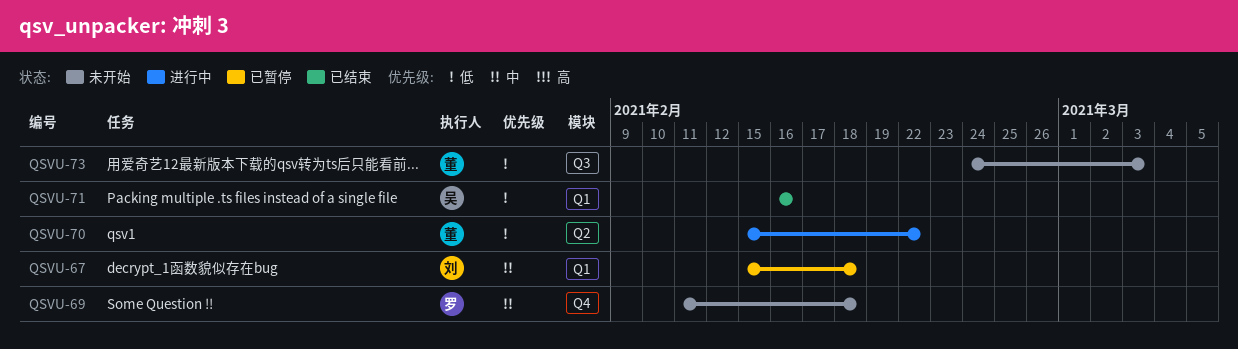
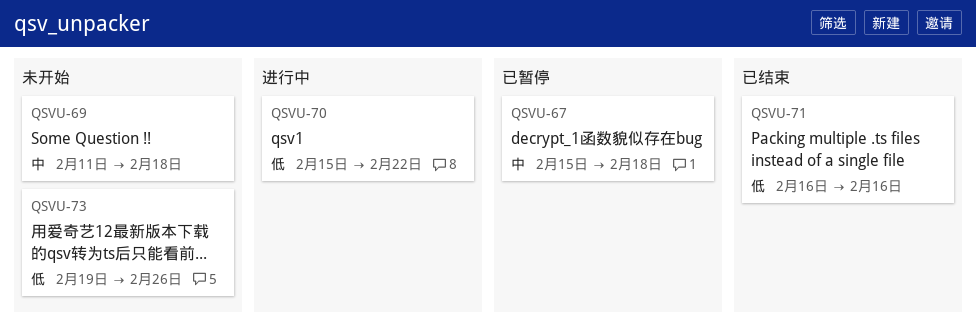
QSVU-73, start: Feb 24 -> Feb 19
QSVU-73, due: Mar 3 -> Feb 26

